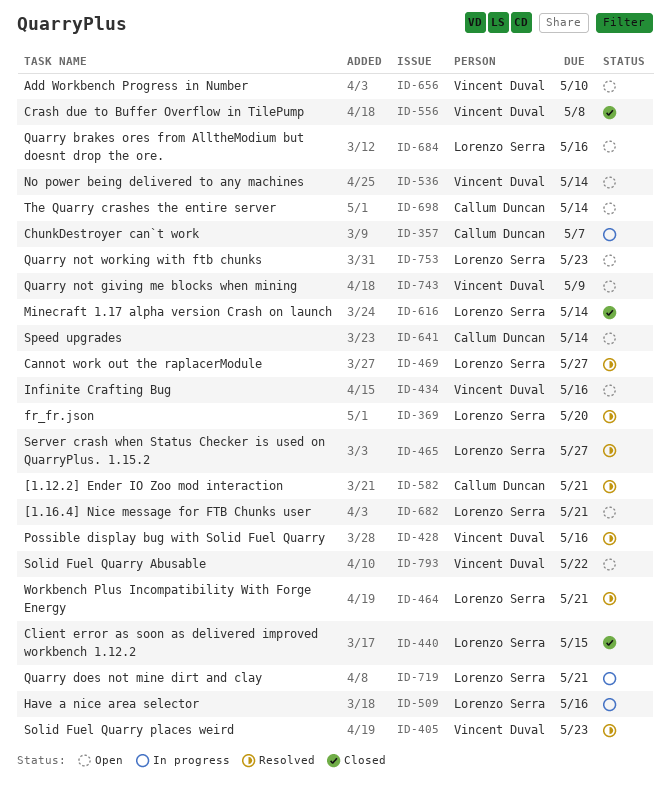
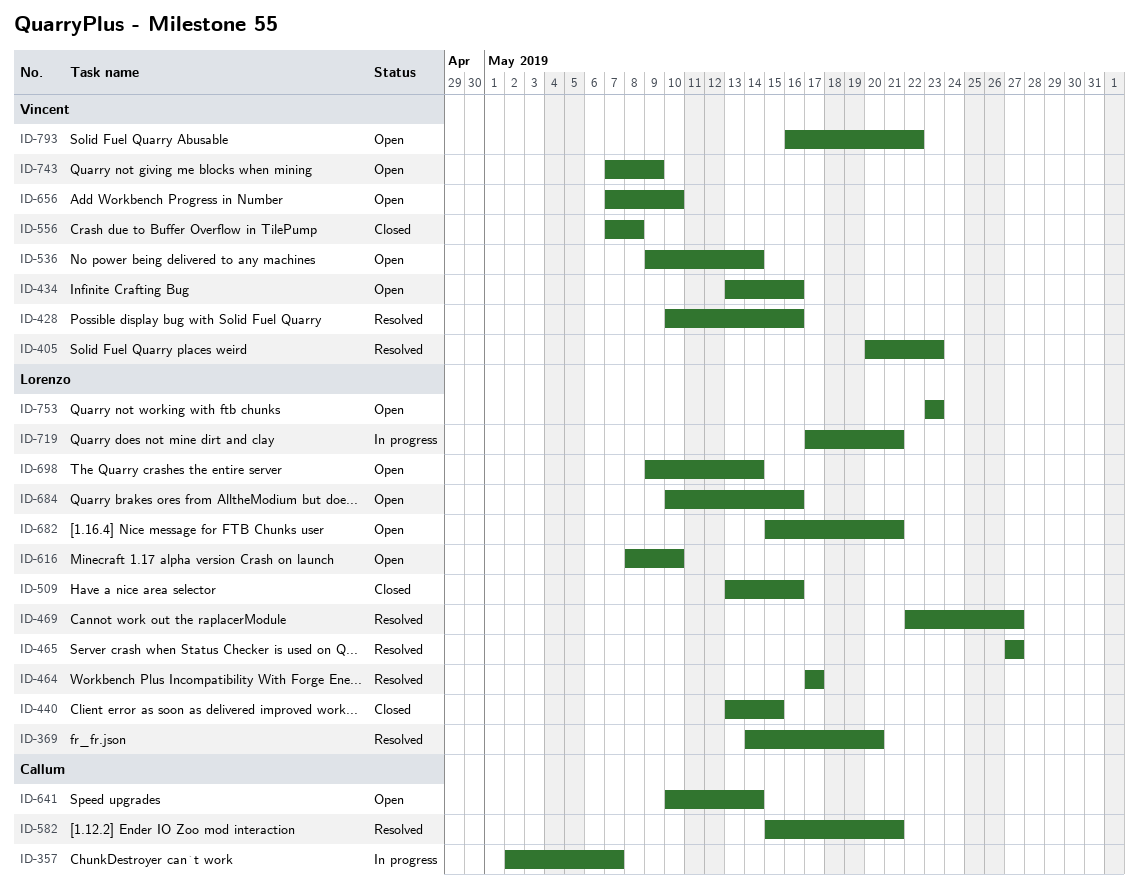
ID-464, due: May 21 -> May 17
ID-509, status: In progress -> Closed
ID-616, status: Closed -> Open
ID-616, due: May 14 -> May 10
ID-698, owner: Callum Duncan -> Lorenzo Serra

